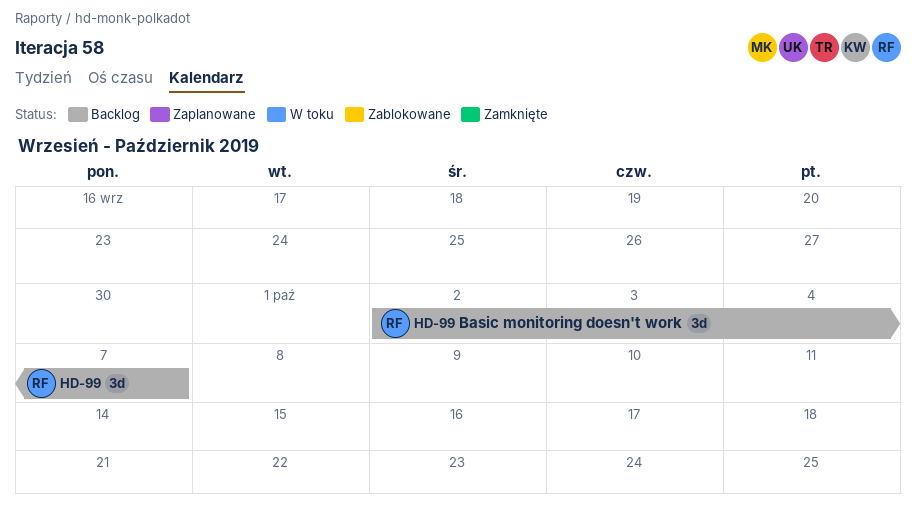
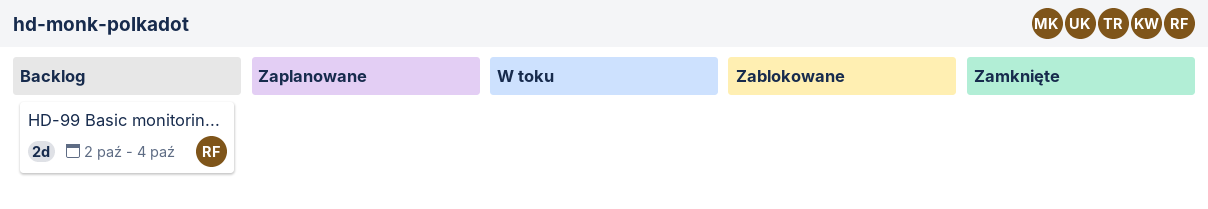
HD-99, estimate: 3d -> 2d
HD-99, due: Oct 7 -> Oct 4

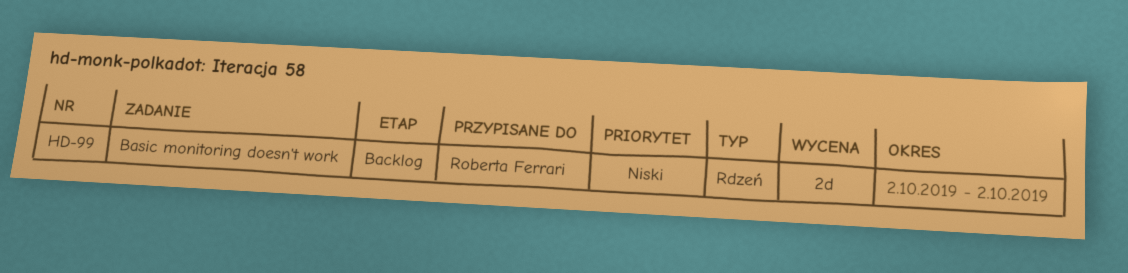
HD-99, due: Oct 4 -> Oct 2

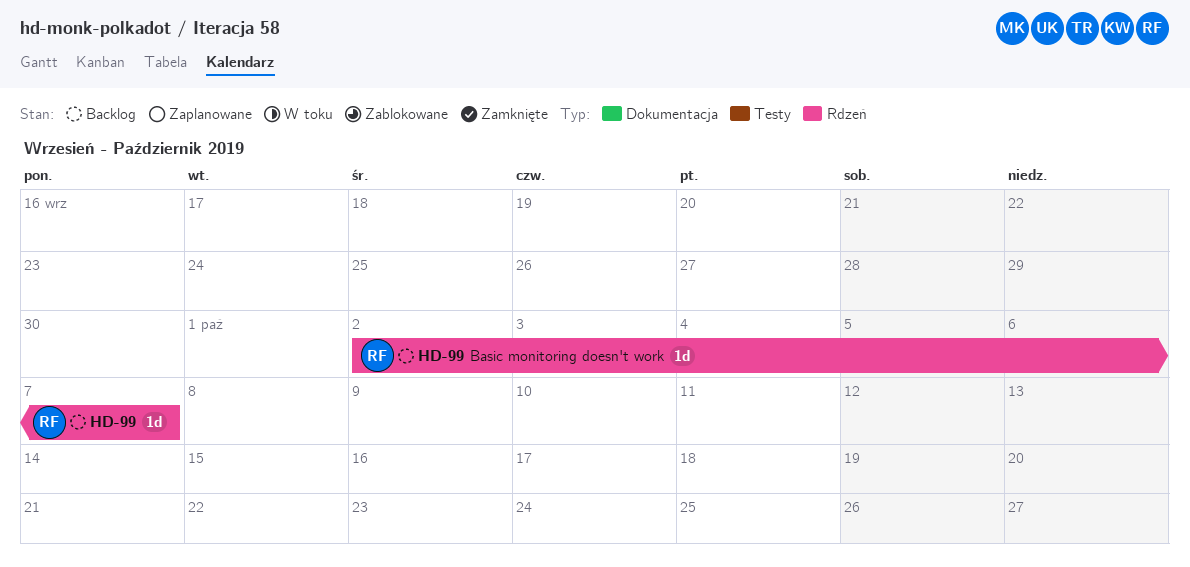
HD-99, estimate: 2d -> 1d
HD-99, due: Oct 2 -> Oct 7

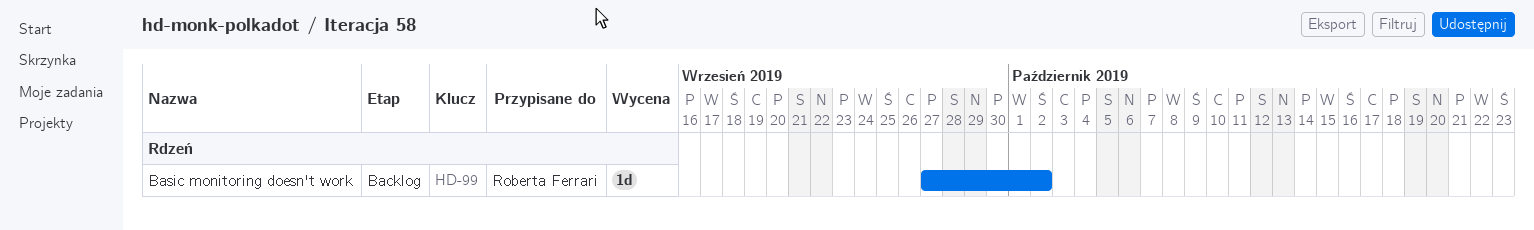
HD-99, start: Oct 2 -> Sep 27
HD-99, due: Oct 7 -> Oct 2

